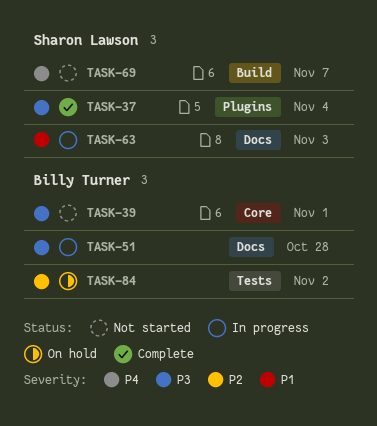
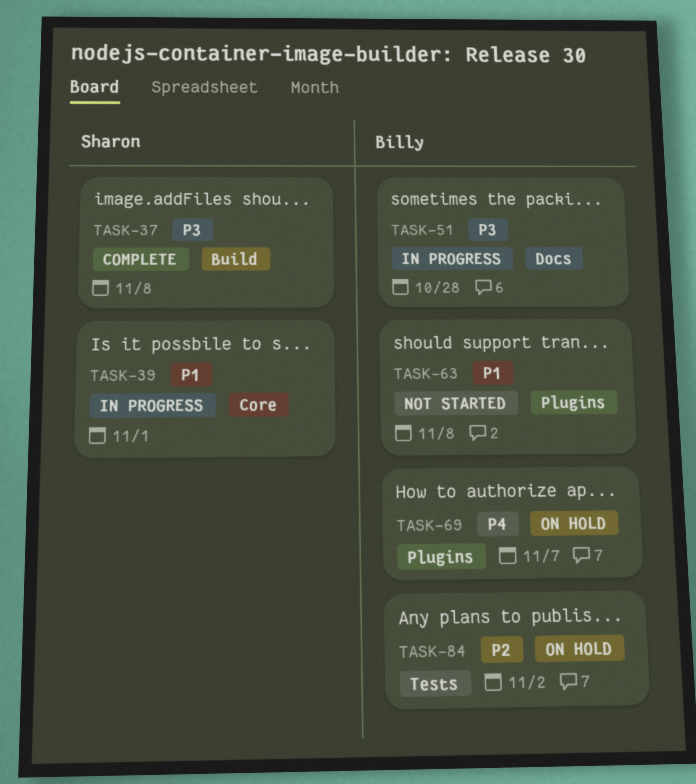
TASK-37, label: Plugins -> Build
TASK-37, due: Nov 4 -> Nov 8
TASK-39, status: Not started -> In progress
TASK-39, owner: Billy Turner -> Sharon Lawson
TASK-39, priority: P3 -> P1
TASK-63, status: In progress -> Not started
TASK-63, owner: Sharon Lawson -> Billy Turner
TASK-63, label: Docs -> Plugins
TASK-63, due: Nov 3 -> Nov 8
TASK-69, status: Not started -> On hold
TASK-69, owner: Sharon Lawson -> Billy Turner
TASK-69, label: Build -> Plugins

